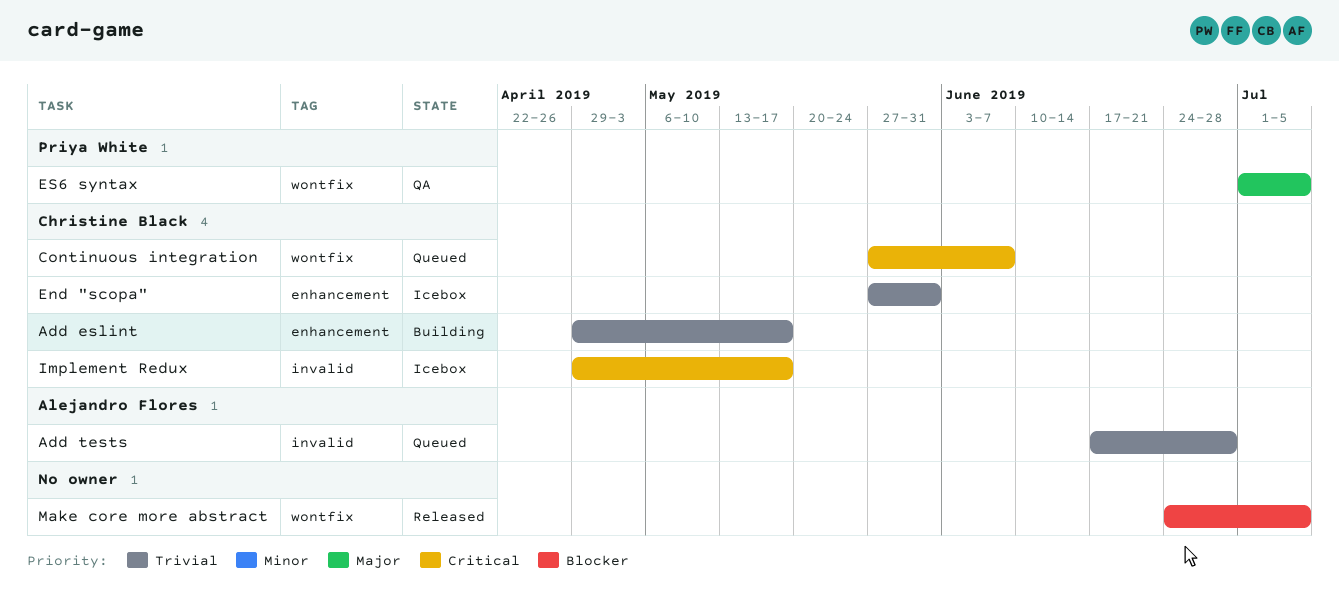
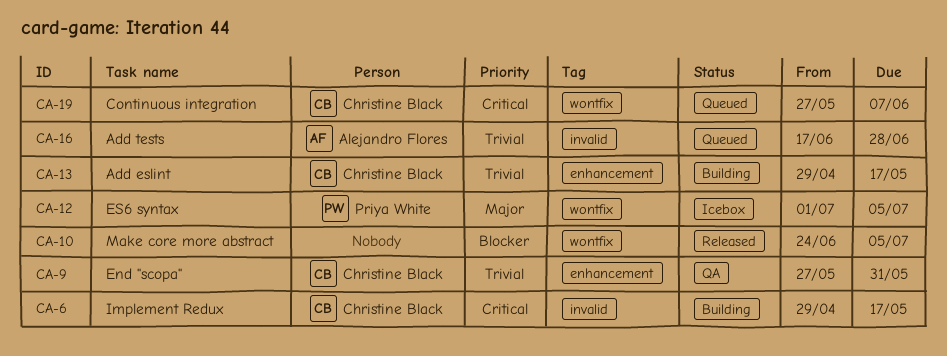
End "scopa", status: Icebox -> QA
ES6 syntax, status: QA -> Icebox
Implement Redux, status: Icebox -> Building

